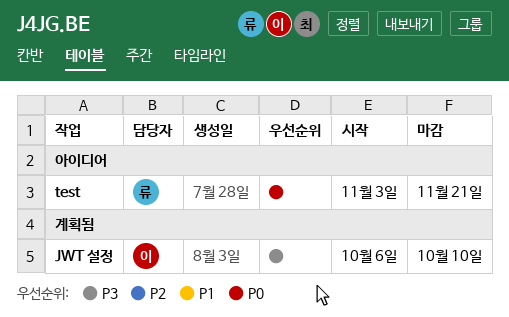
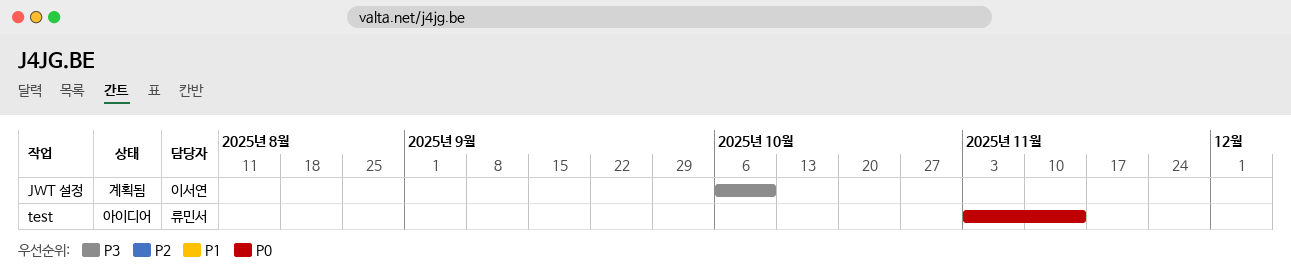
test, due: Nov 21 -> Nov 14

